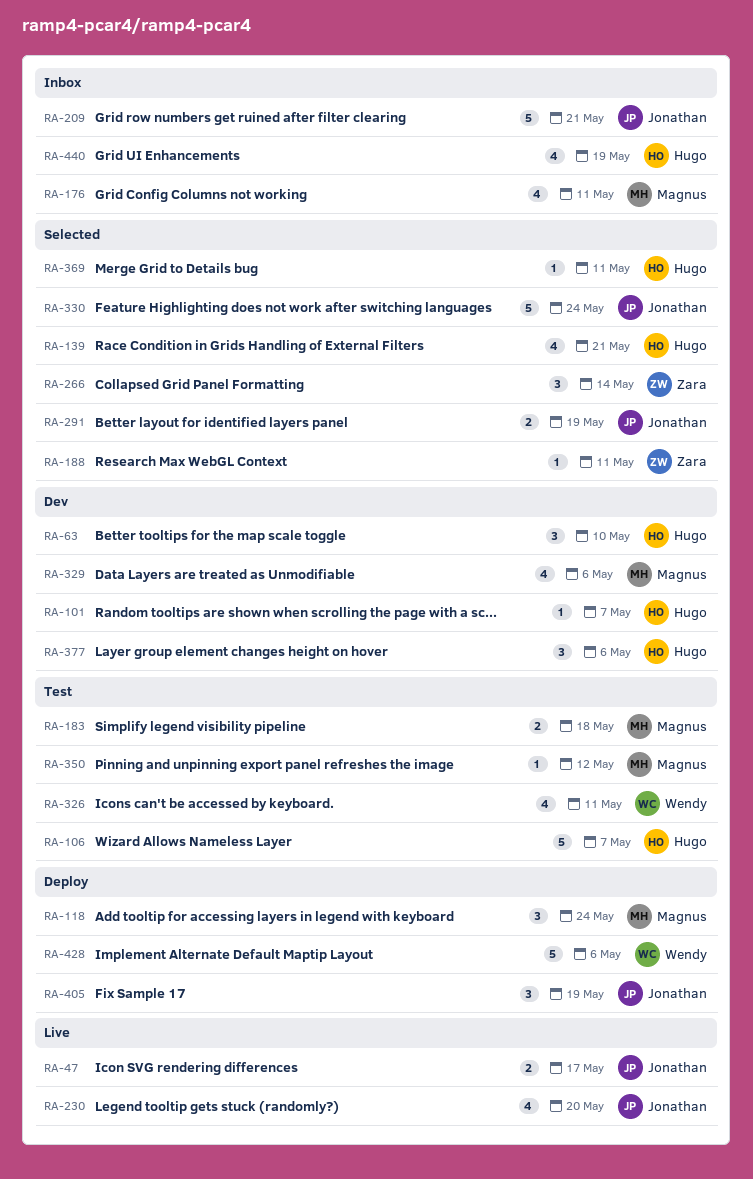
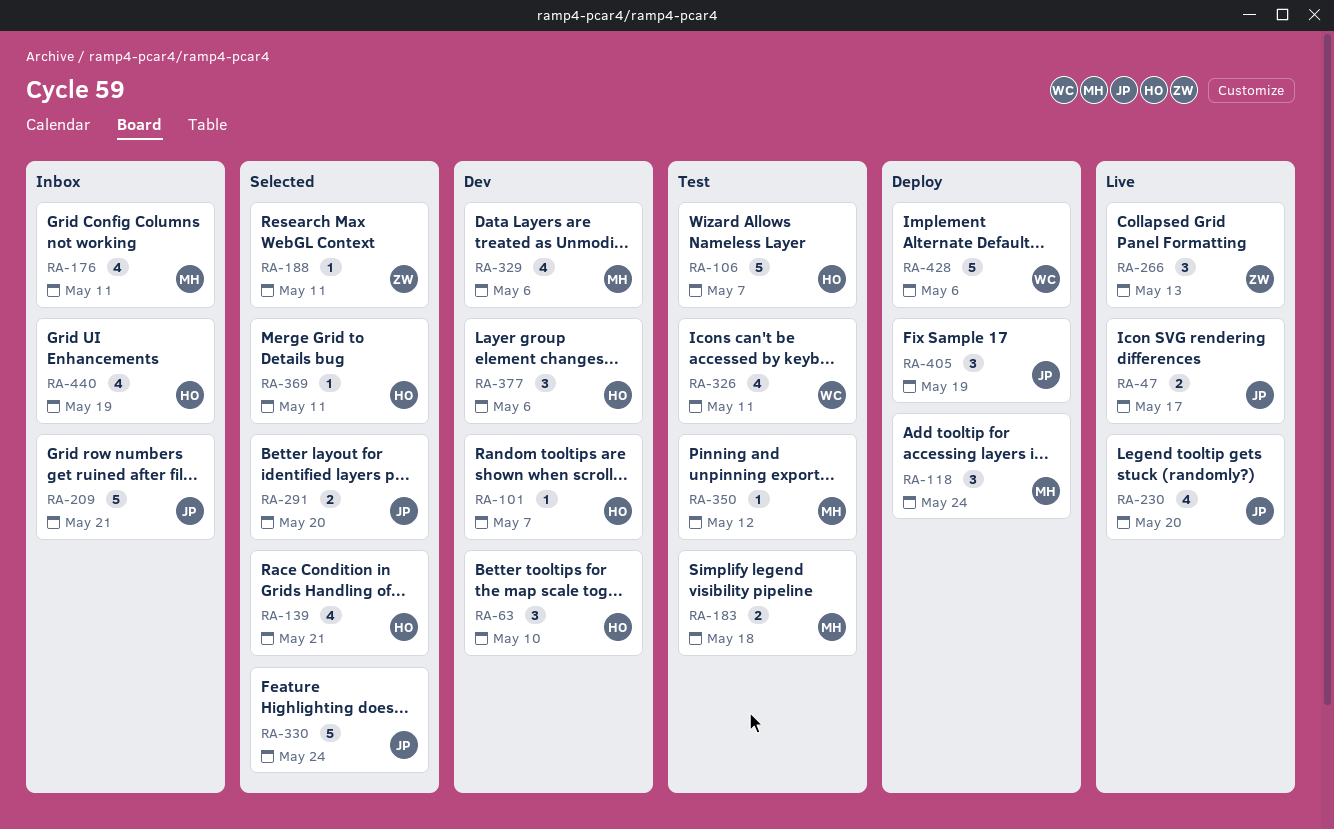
RA-266, status: Selected -> Live
RA-266, due: May 14 -> May 13
RA-291, due: May 19 -> May 20

